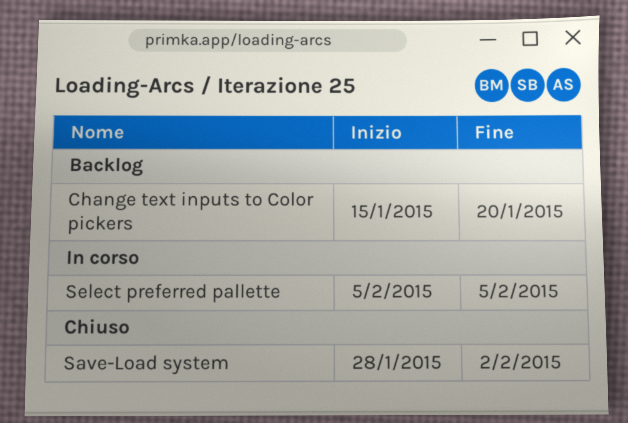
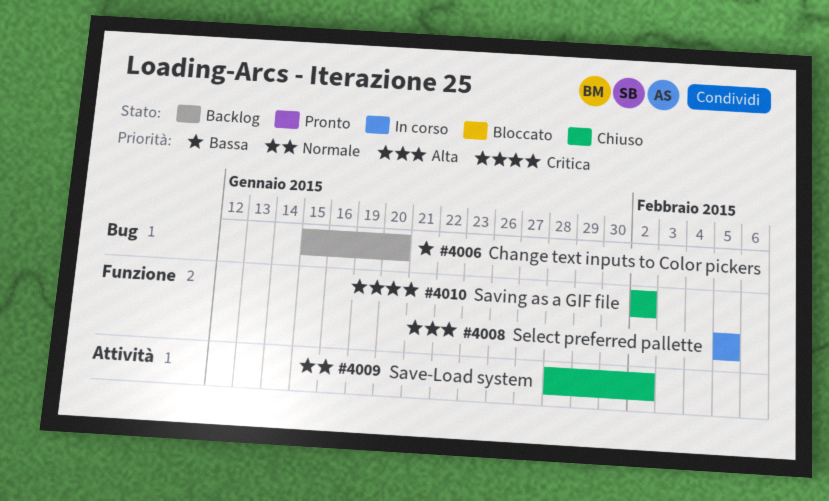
Saving as a GIF file: none -> present

